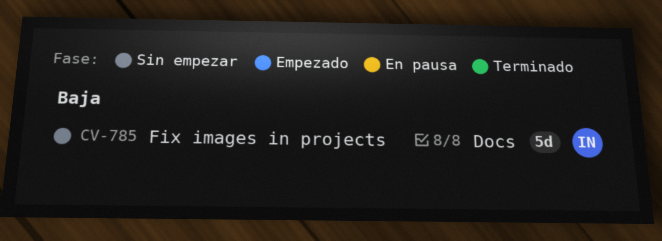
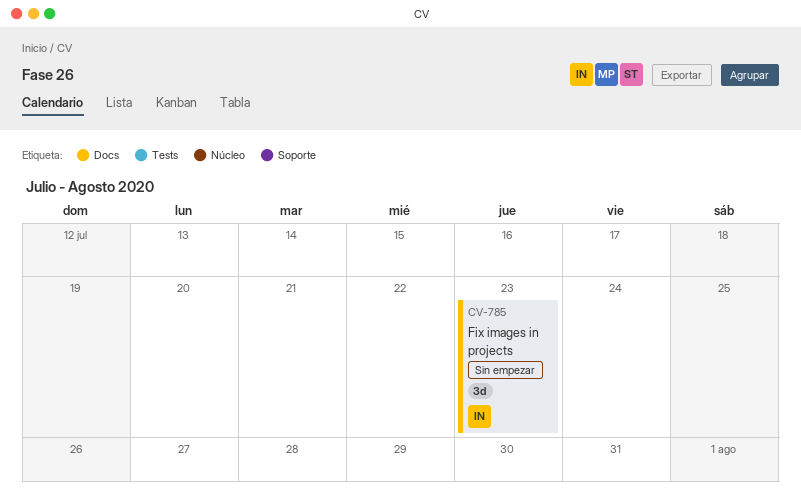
CV-785, estimate: 5d -> 3d

